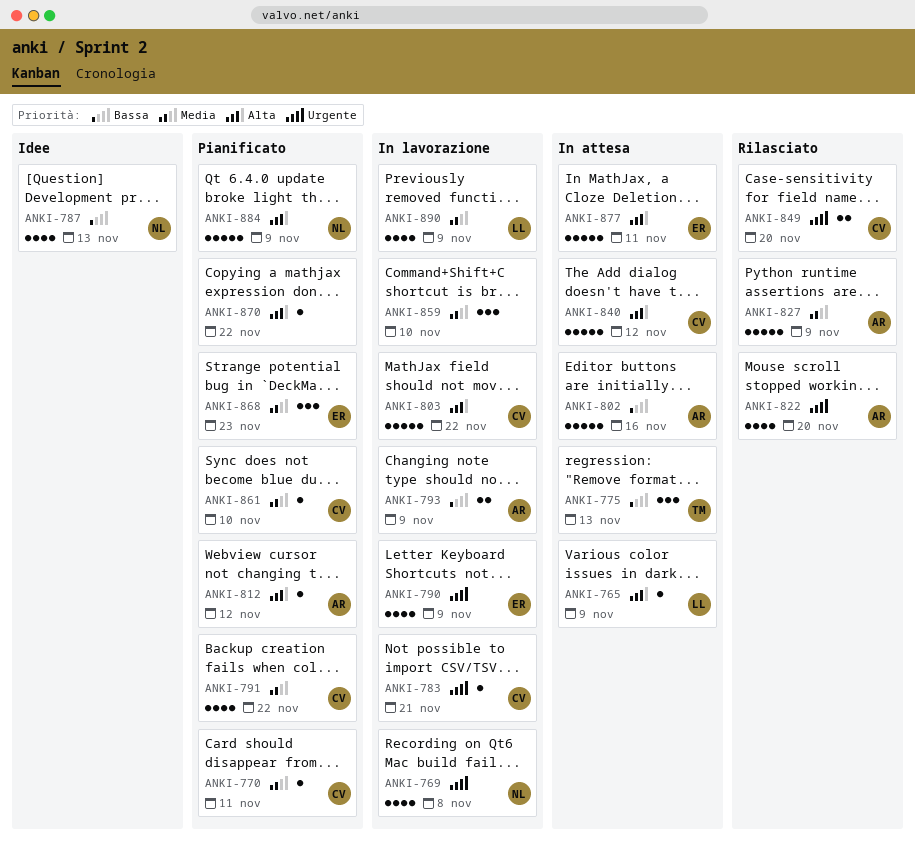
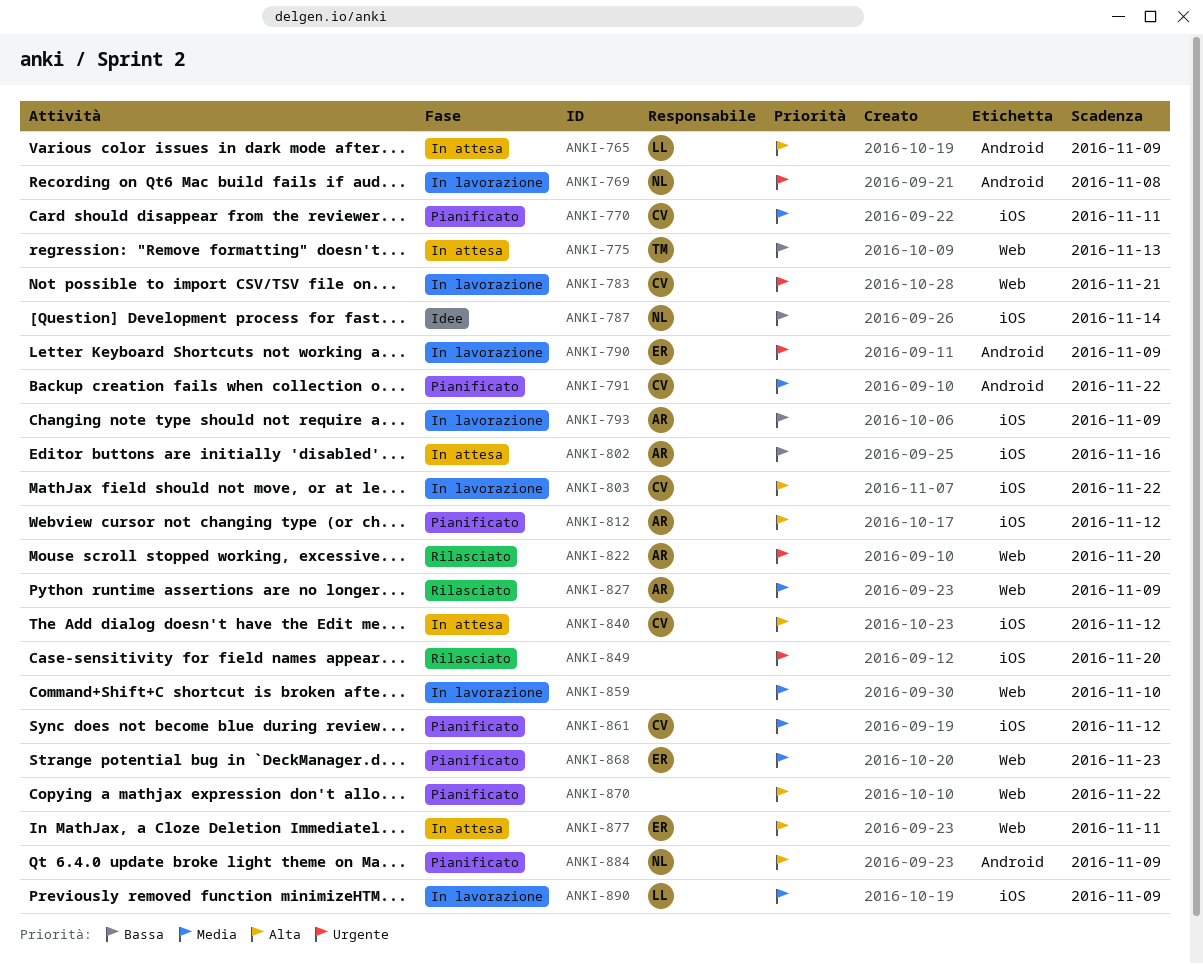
ANKI-787, due: Nov 13 -> Nov 14
ANKI-849, owner: CV -> none
ANKI-861, due: Nov 10 -> Nov 12

